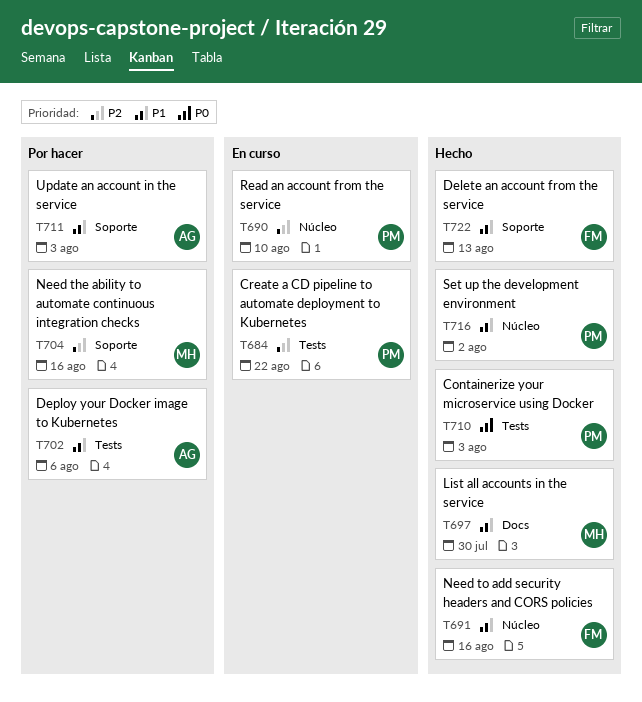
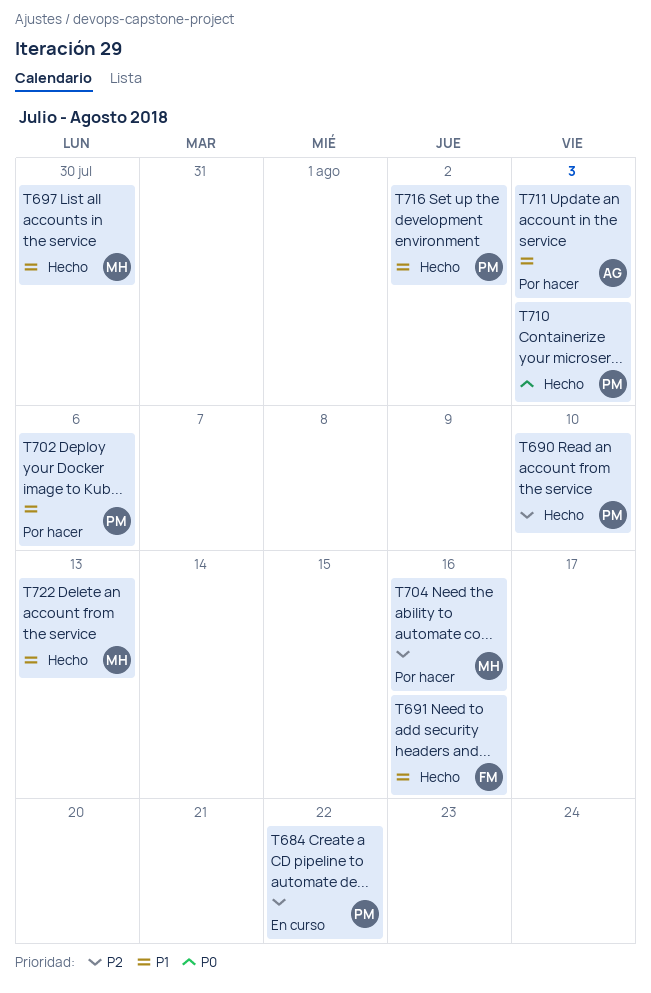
T690, status: En curso -> Hecho
T702, owner: AG -> PM
T722, owner: FM -> MH

